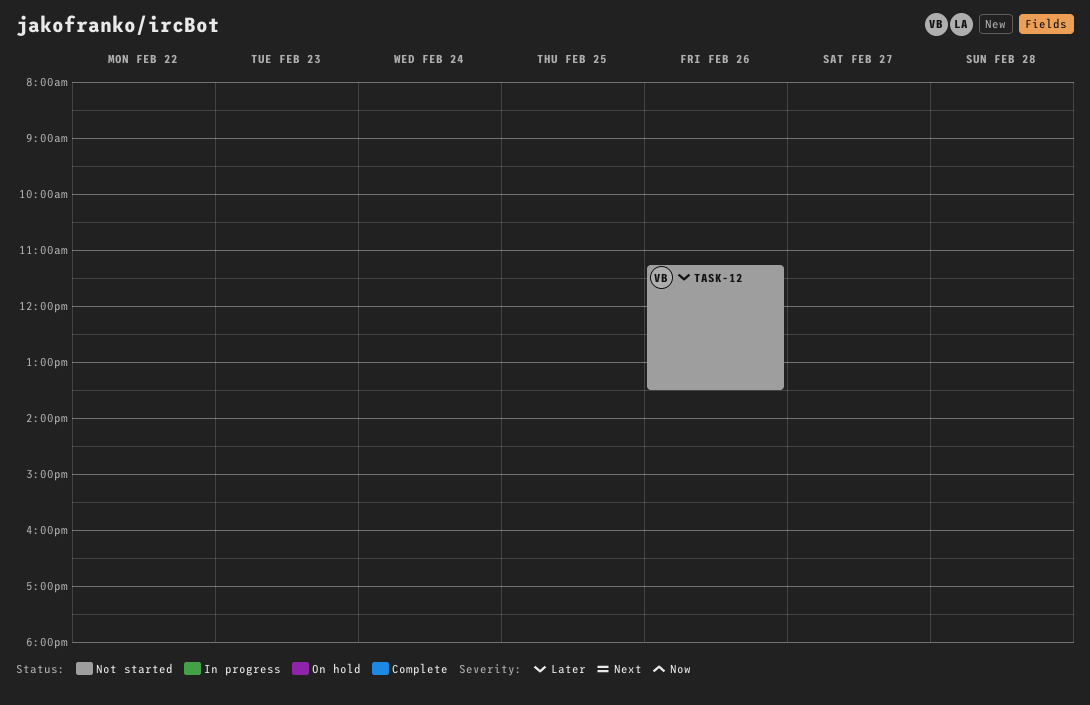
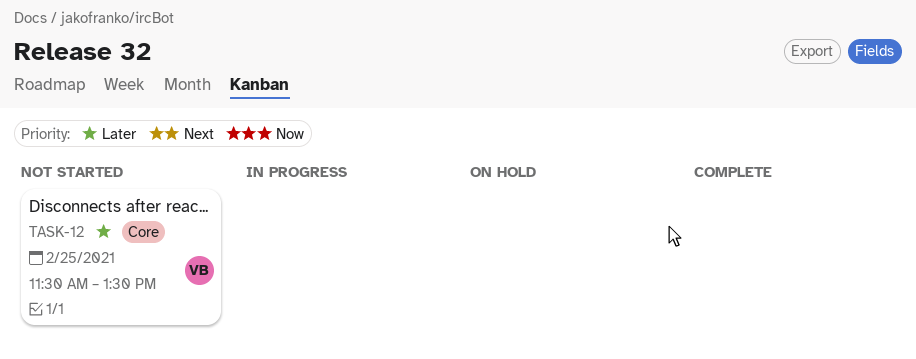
TASK-12, day: Feb 26 -> Feb 25
TASK-12, begins: 11:15 -> 11:30

